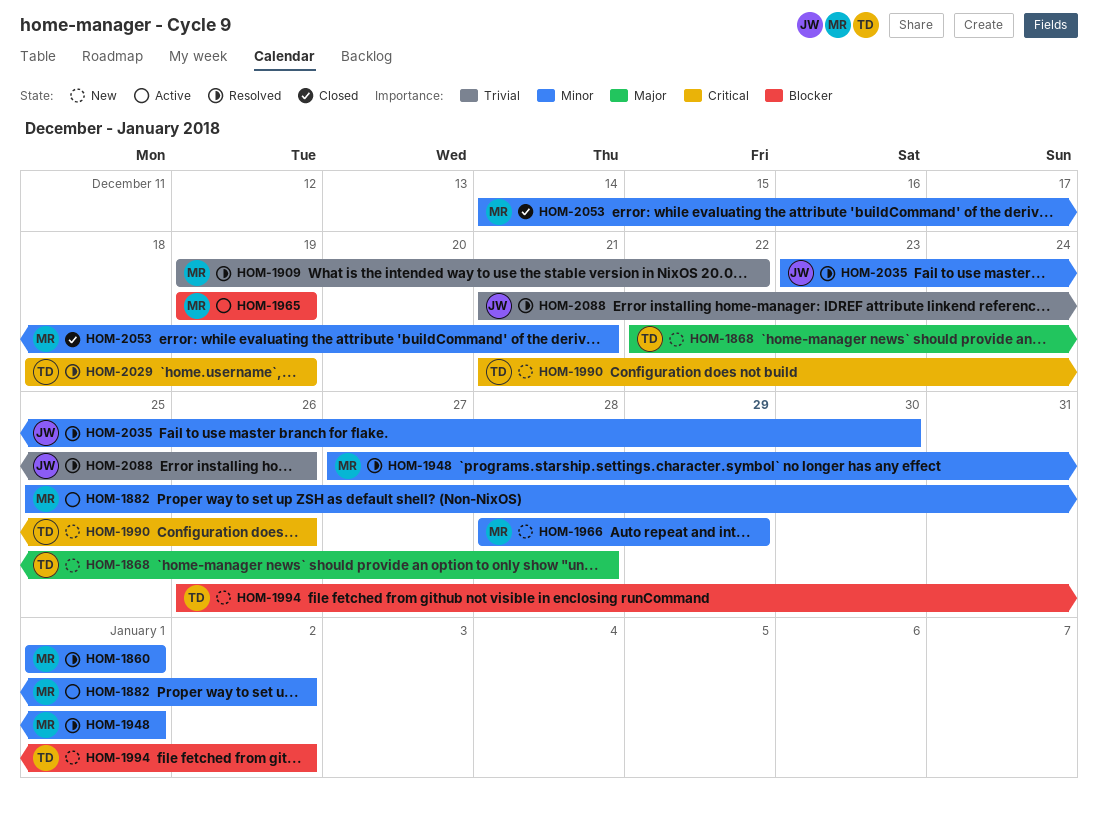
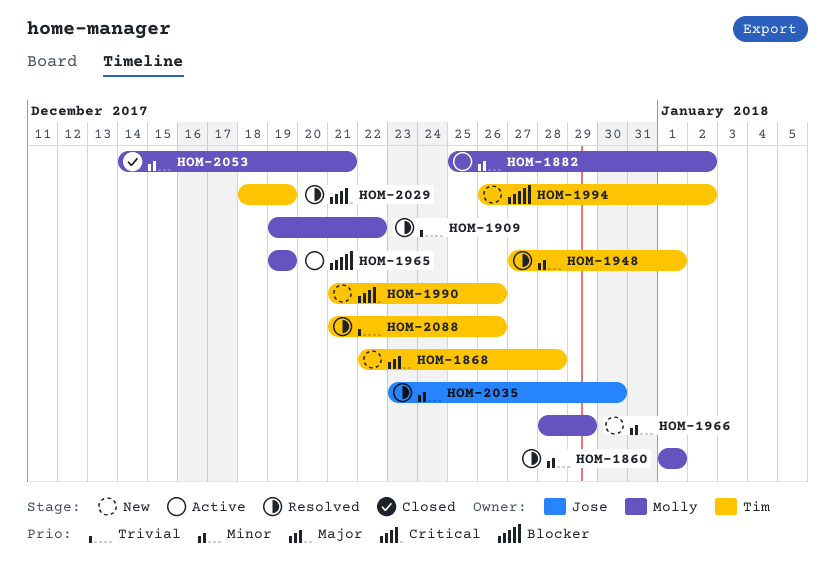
HOM-1948, owner: Molly -> Tim
HOM-2088, owner: Jose -> Tim

